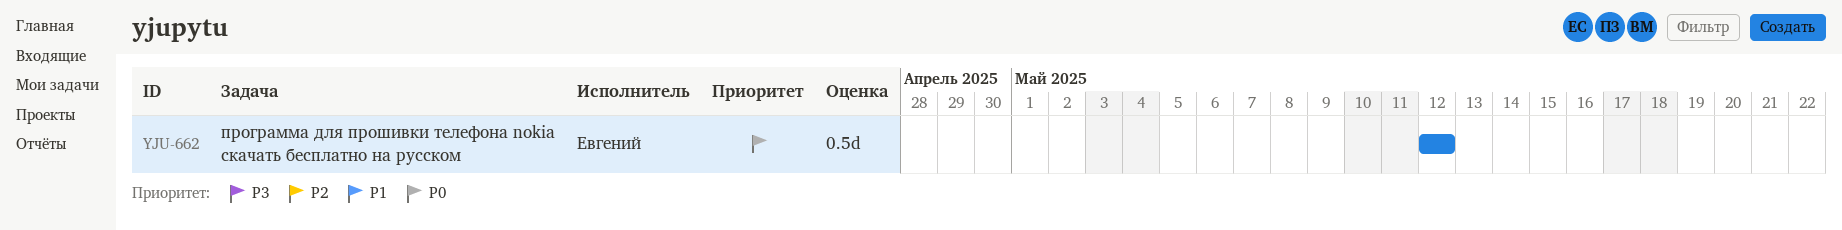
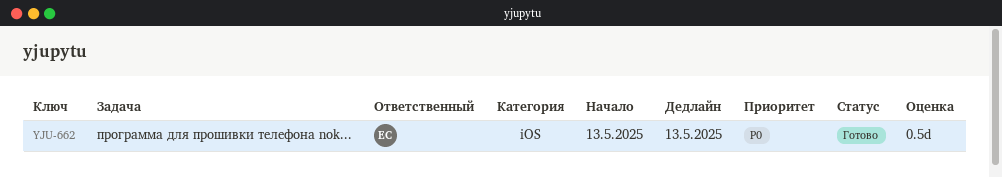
YJU-662, start: May 12 -> May 13
YJU-662, due: May 12 -> May 13

